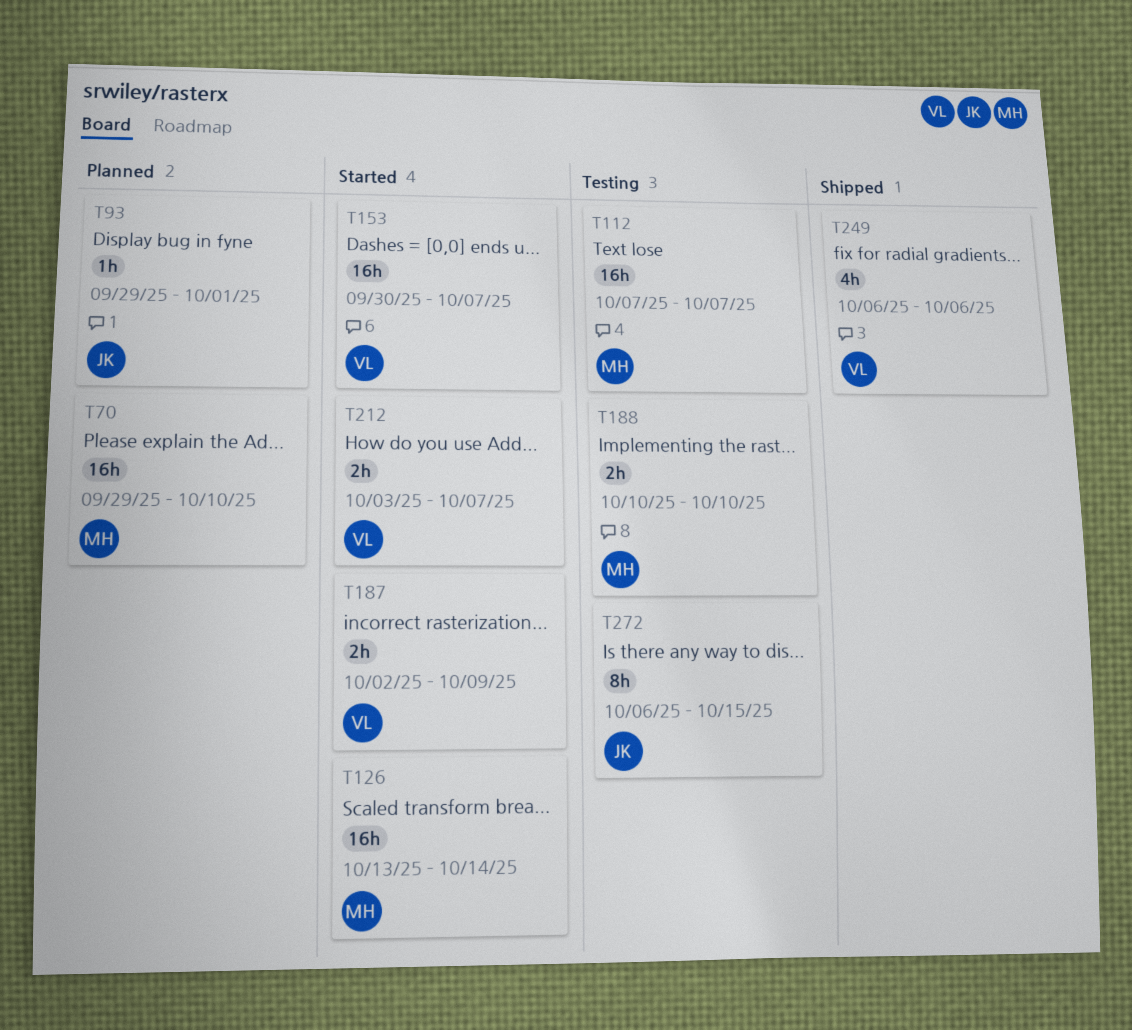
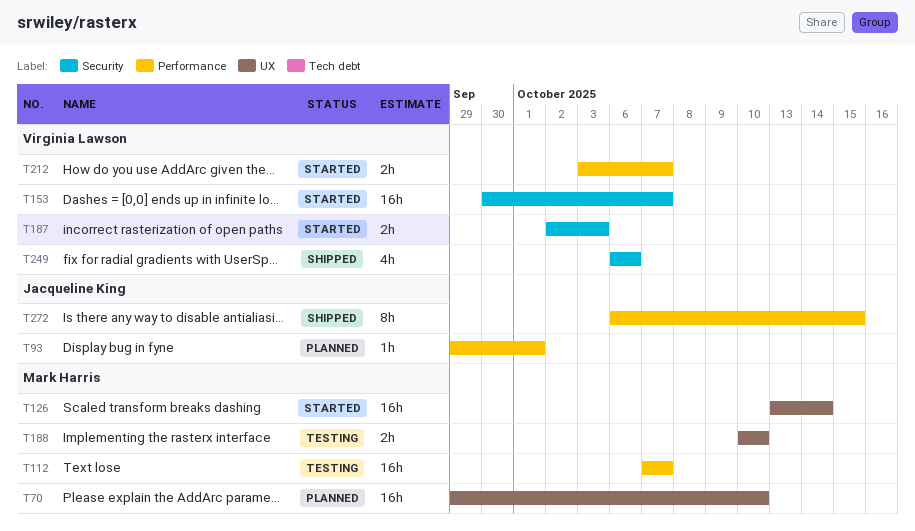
T187, due: Oct 9 -> Oct 3
T272, status: Testing -> Shipped

